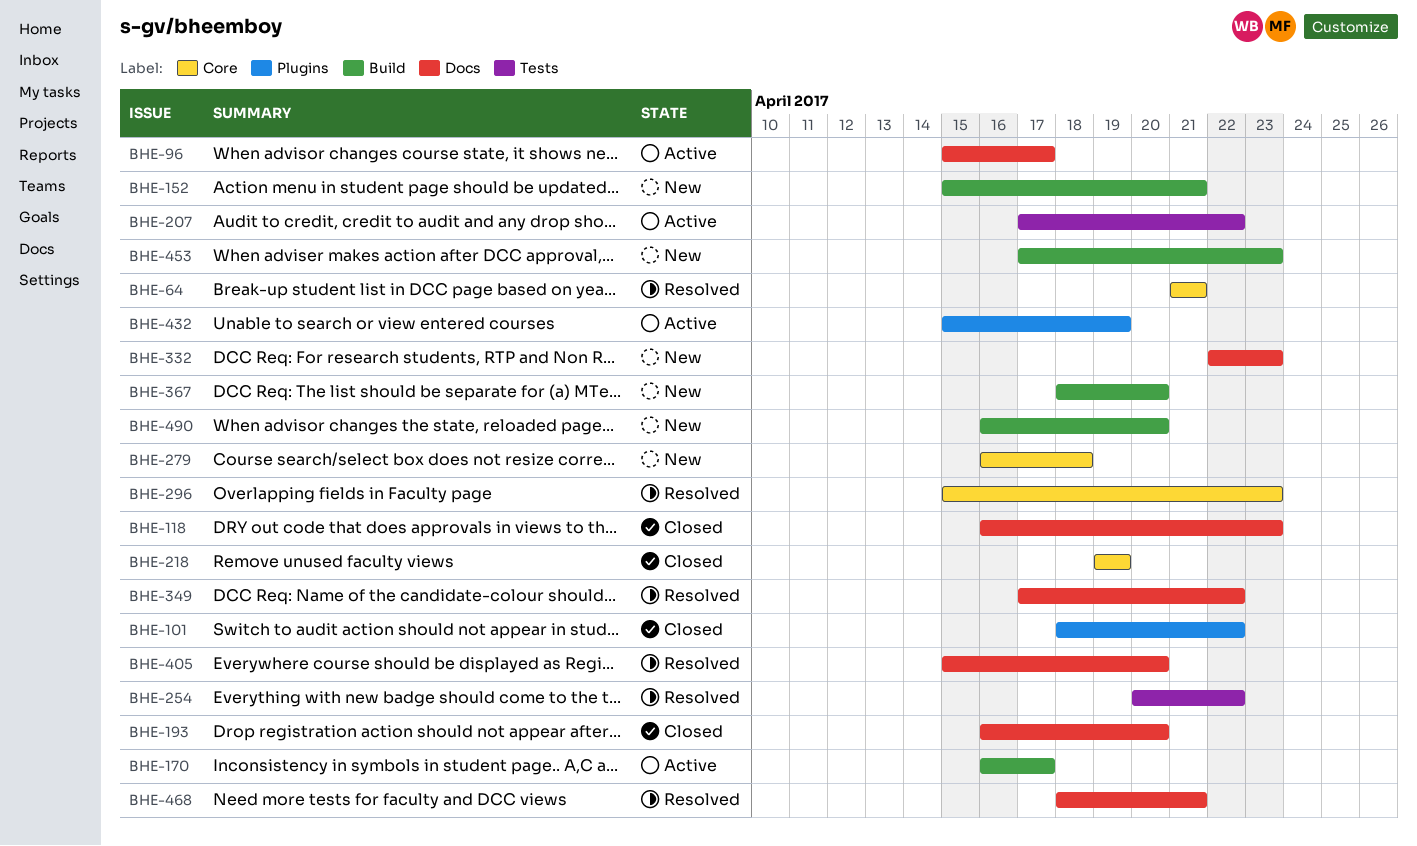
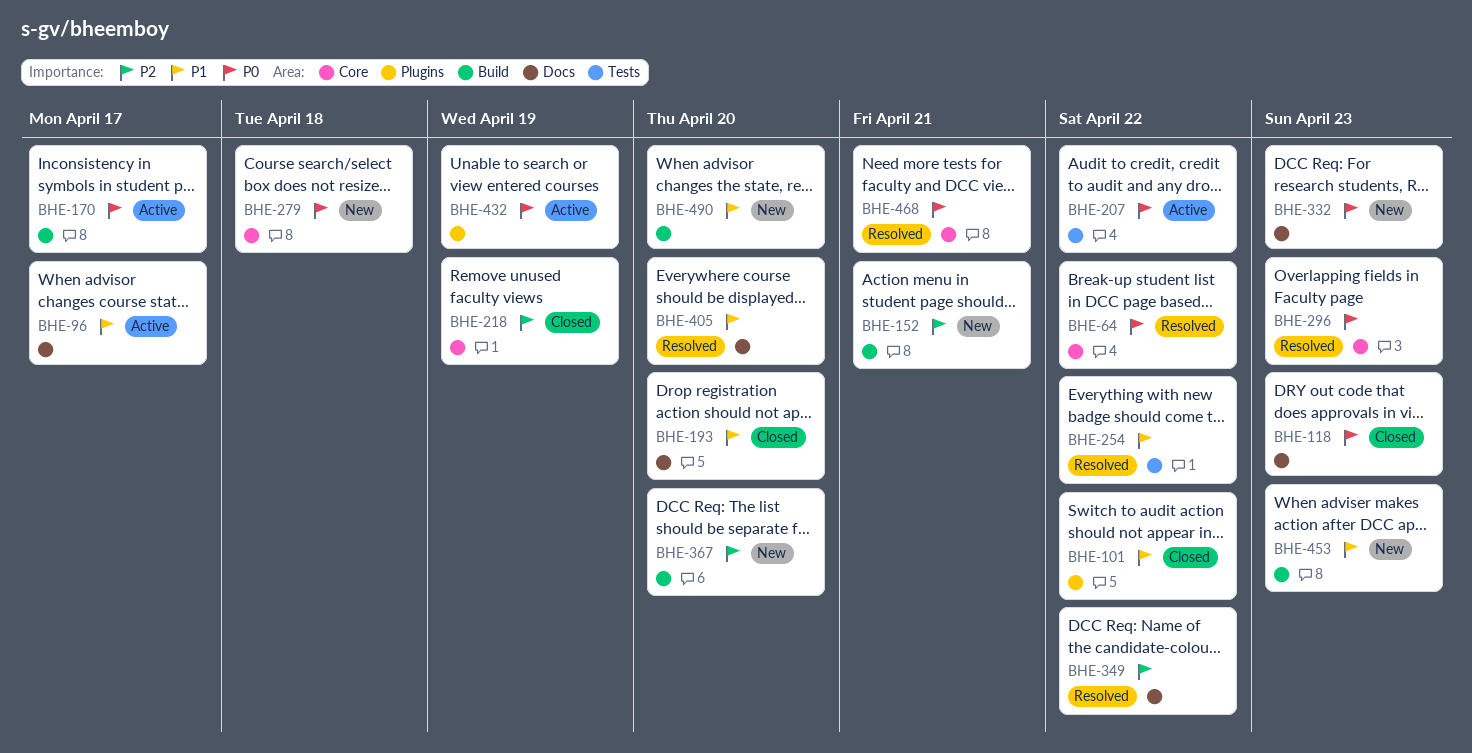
BHE-64, due: Apr 21 -> Apr 22
BHE-468, label: Docs -> Core

